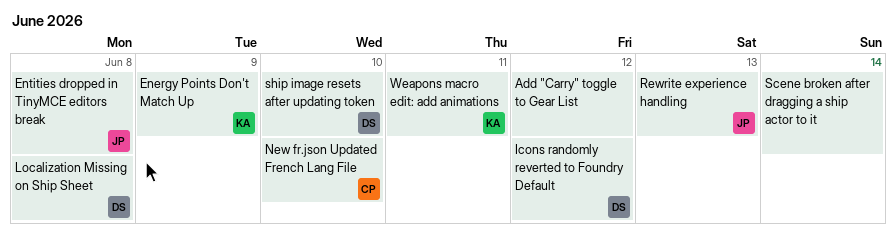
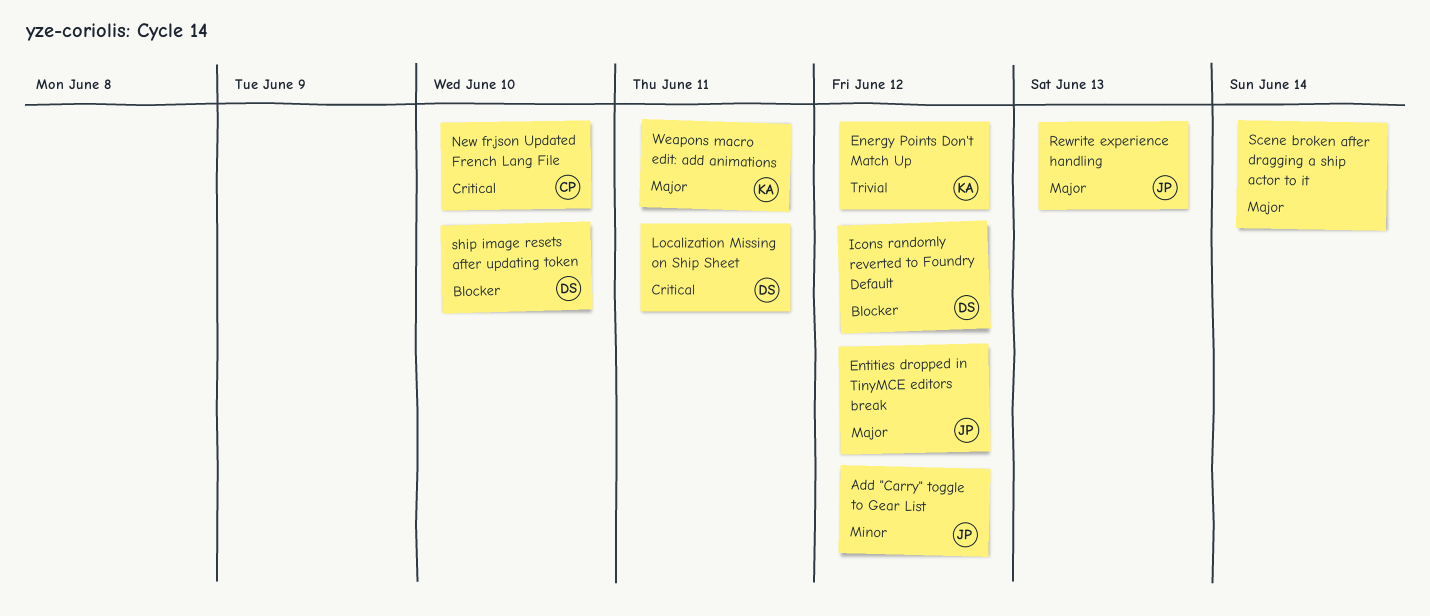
Add "Carry" toggle to Gear List, owner: none -> JP
Energy Points Don't Match Up, due: Jun 9 -> Jun 12
Entities dropped in TinyMCE editors break, due: Jun 8 -> Jun 12
Localization Missing on Ship Sheet, due: Jun 8 -> Jun 11

